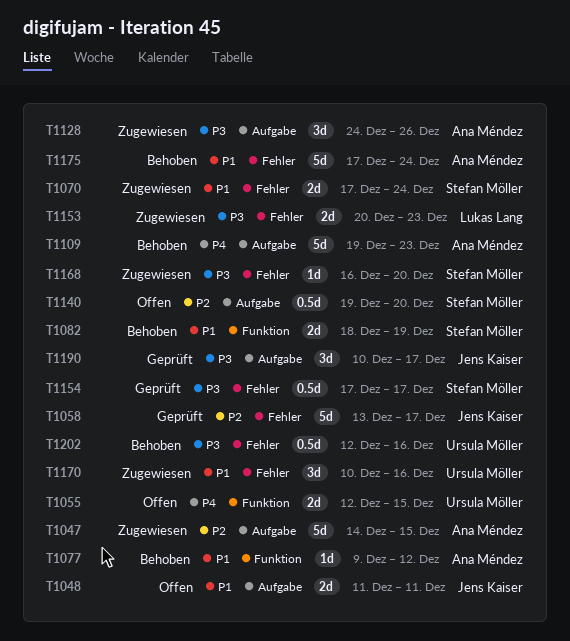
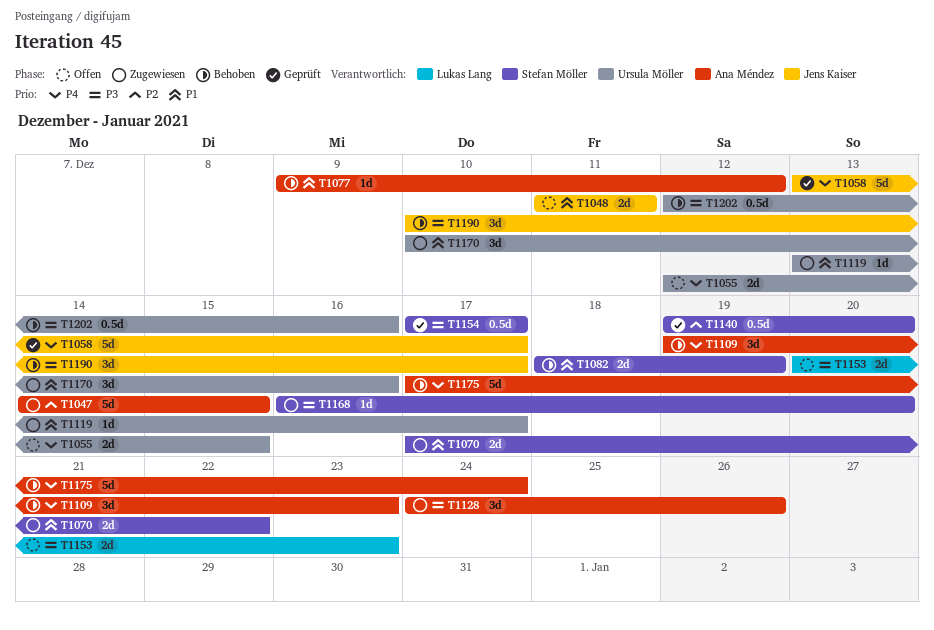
T1058, priority: P2 -> P4
T1070, due: Dec 24 -> Dec 22
T1109, estimate: 5d -> 3d
T1119: none -> present
T1140, status: Offen -> Geprüft
T1153, status: Zugewiesen -> Offen
T1175, priority: P1 -> P4
T1190, status: Geprüft -> Behoben

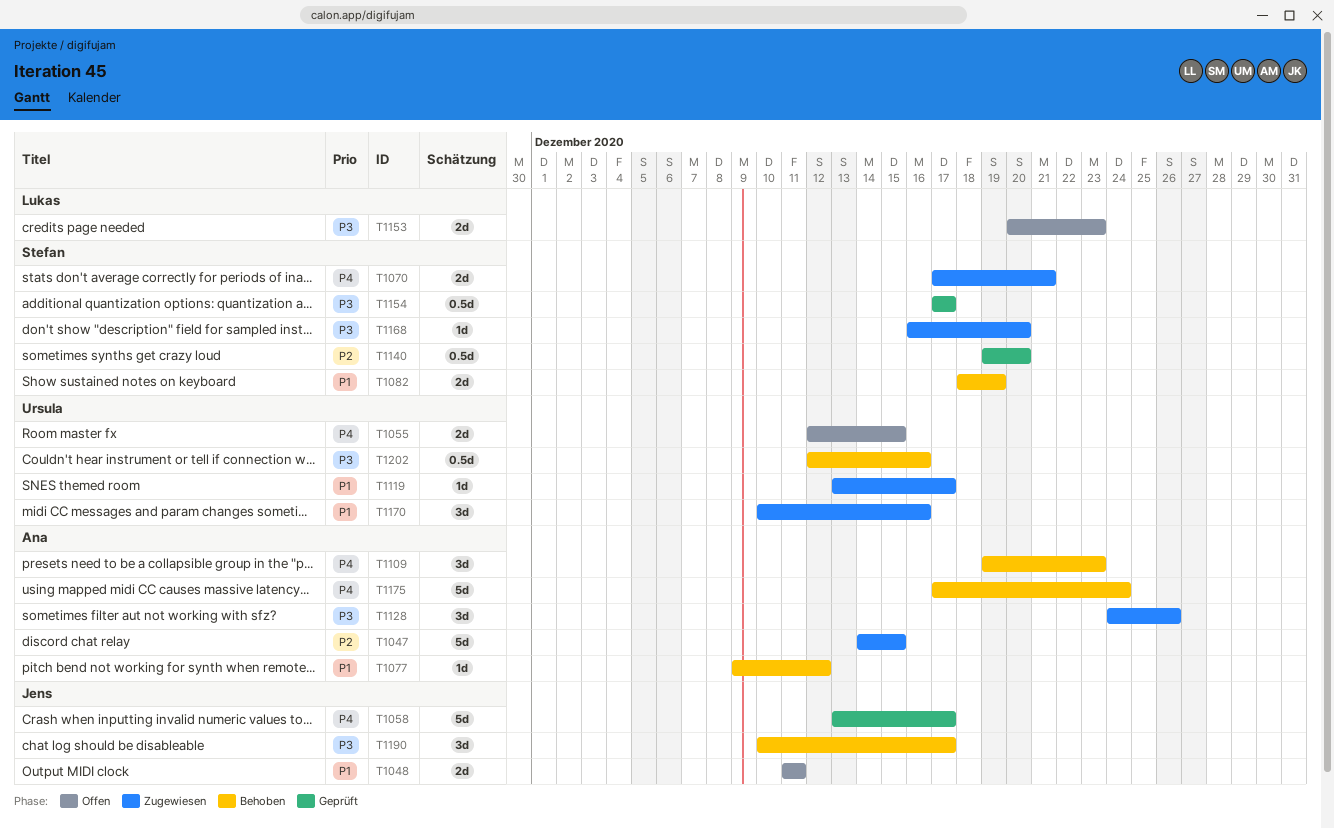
T1070, priority: P1 -> P4
T1070, due: Dec 22 -> Dec 21

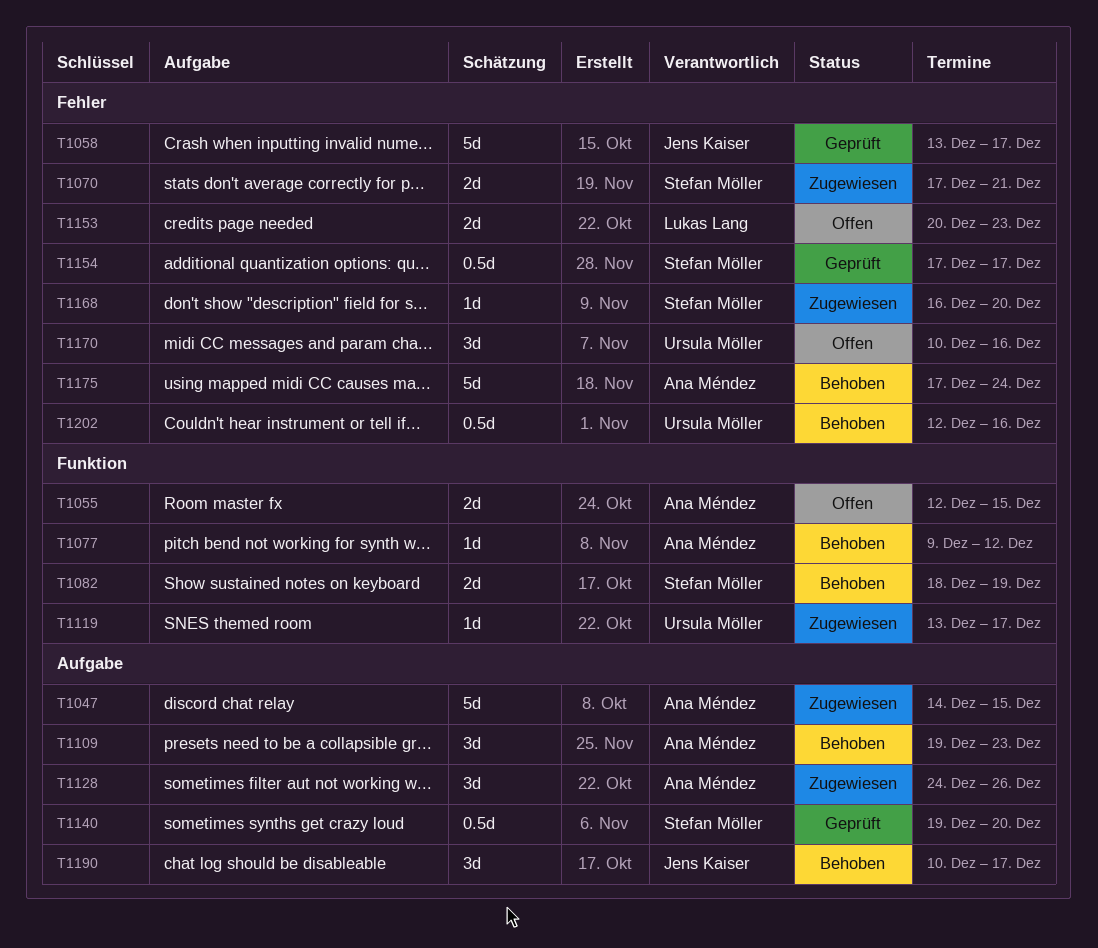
T1048: present -> none
T1055, owner: Ursula Möller -> Ana Méndez
T1170, status: Zugewiesen -> Offen

